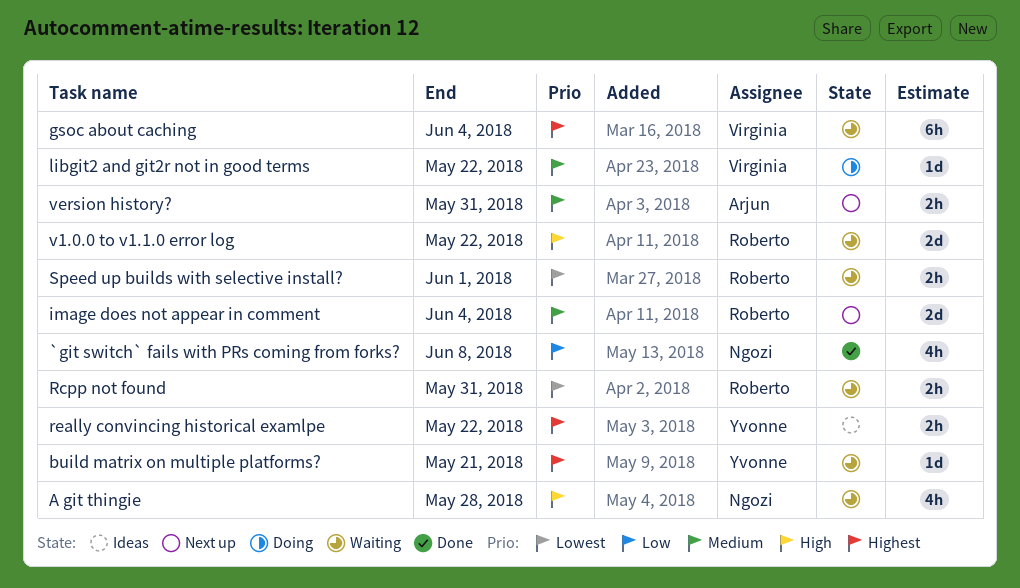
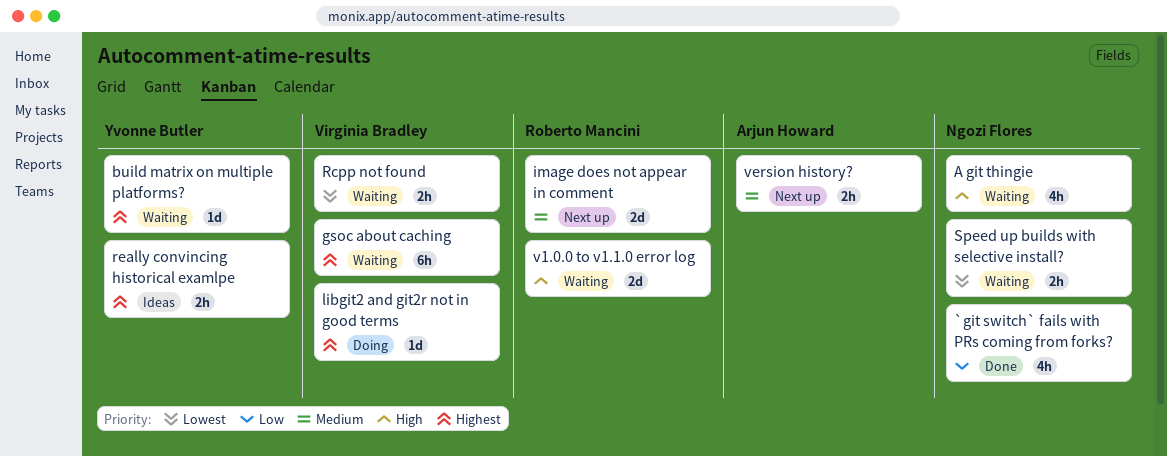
libgit2 and git2r not in good terms, priority: Medium -> Highest
Rcpp not found, owner: Roberto Mancini -> Virginia Bradley
Speed up builds with selective install?, owner: Roberto Mancini -> Ngozi Flores

